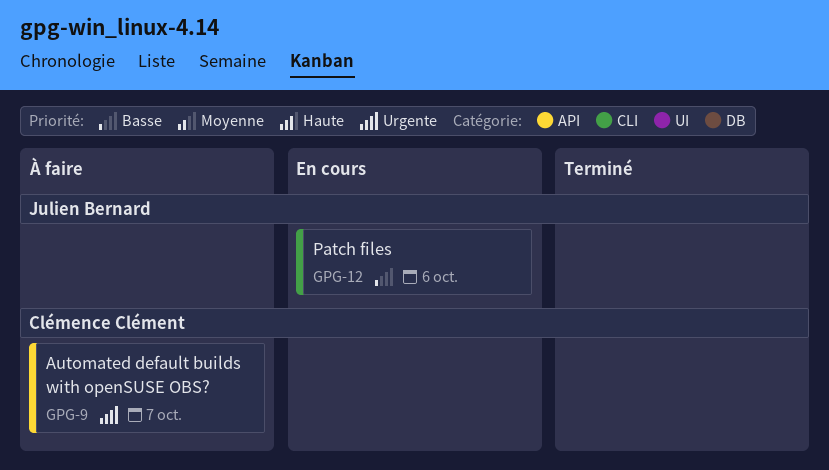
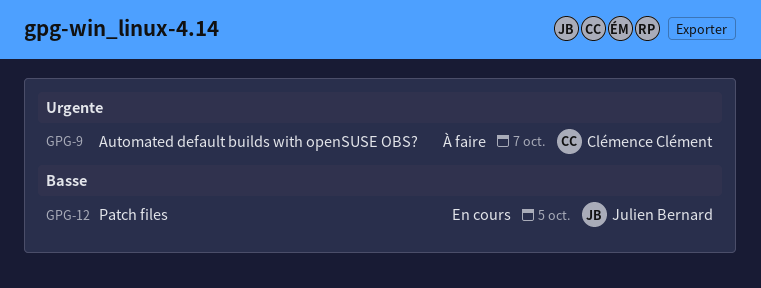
GPG-12, due: Oct 6 -> Oct 5

